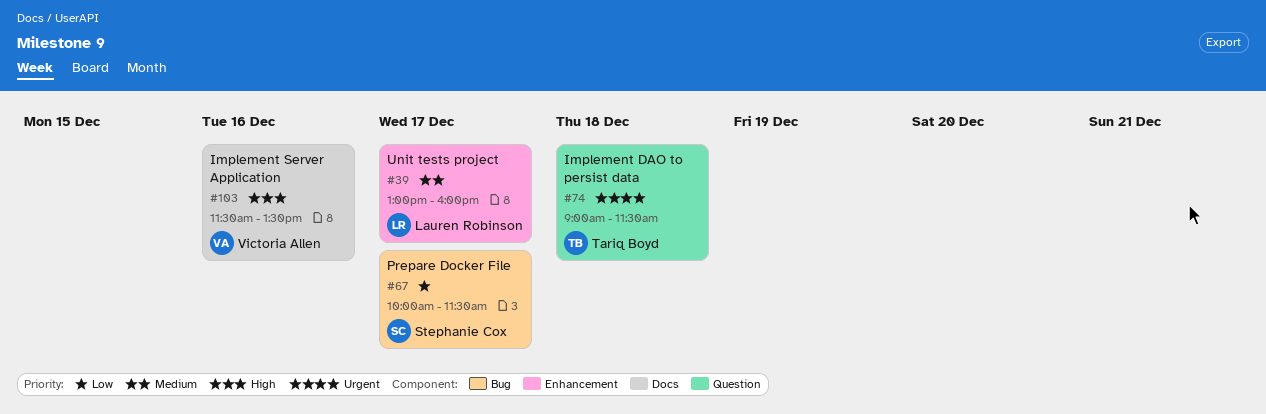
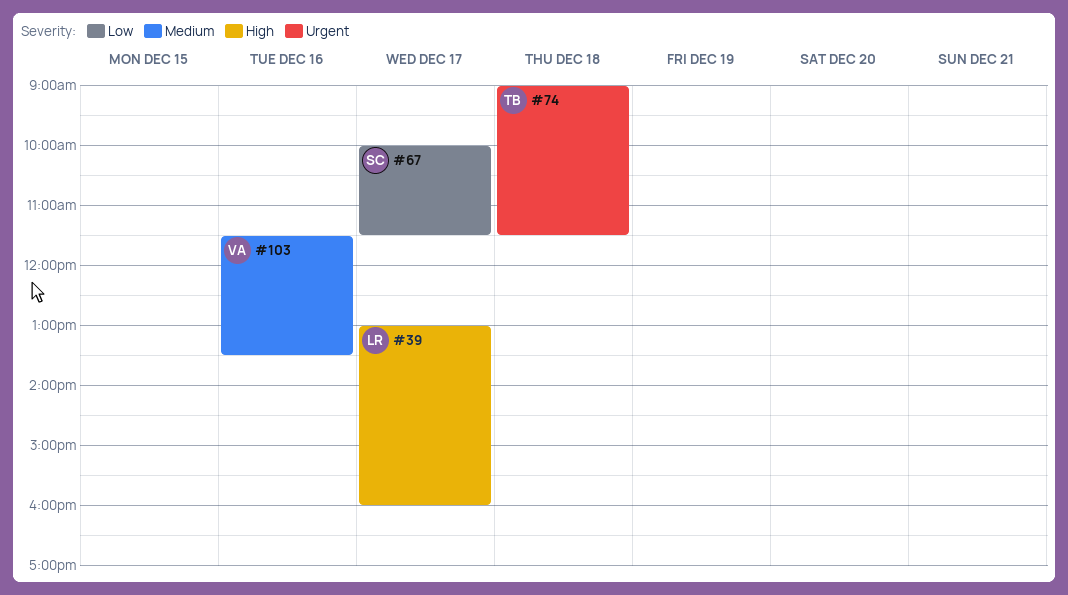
#39, priority: Medium -> High
#103, priority: High -> Medium

